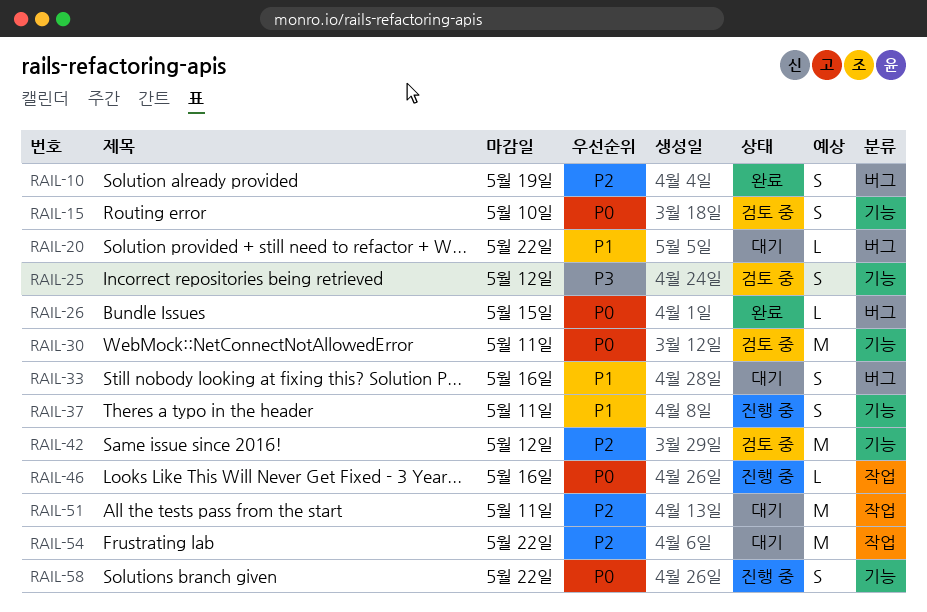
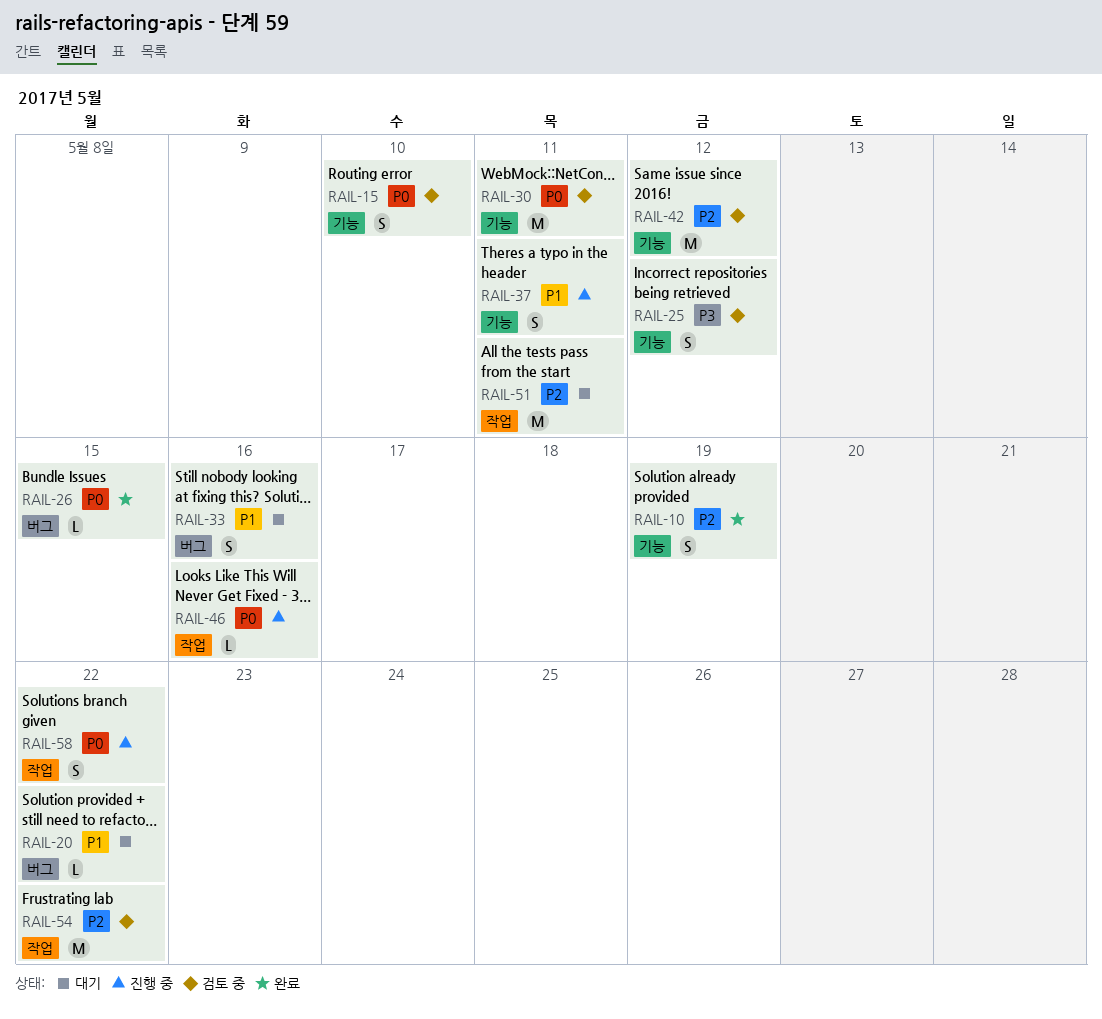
RAIL-10, label: 버그 -> 기능
RAIL-54, status: 대기 -> 검토 중
RAIL-58, label: 기능 -> 작업

